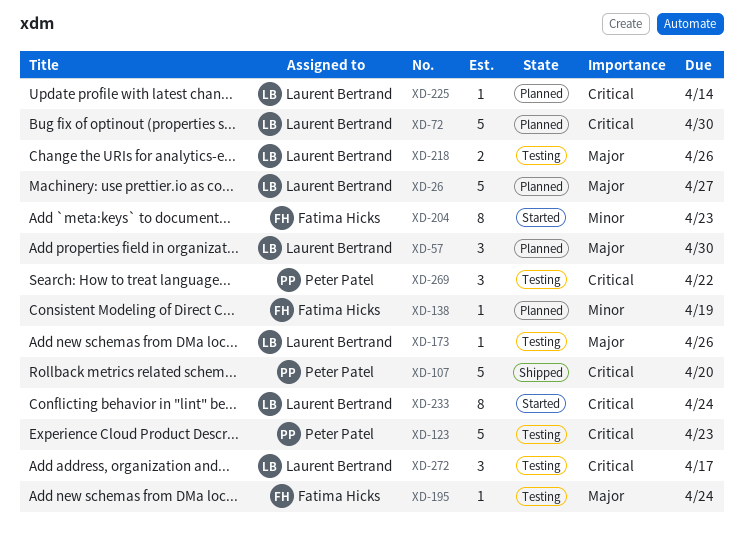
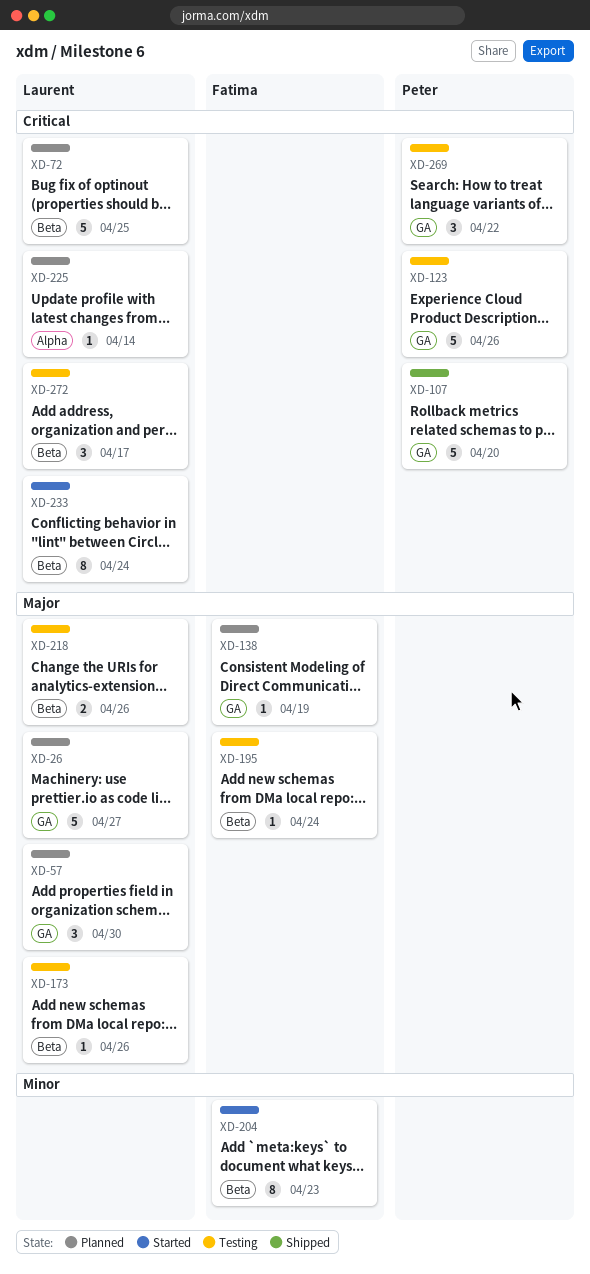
XD-72, due: Apr 30 -> Apr 25
XD-123, due: Apr 23 -> Apr 26
XD-138, priority: Minor -> Major

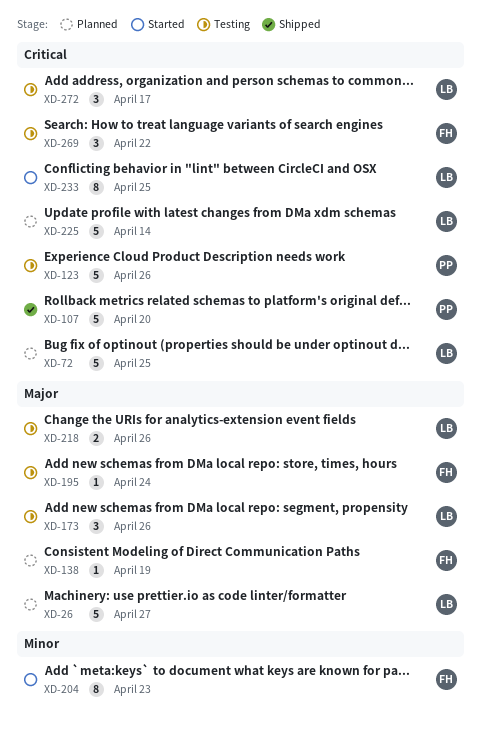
XD-57: present -> none
XD-173, estimate: 1 -> 3
XD-225, estimate: 1 -> 5
XD-233, due: Apr 24 -> Apr 25
XD-269, owner: Peter -> Fatima

